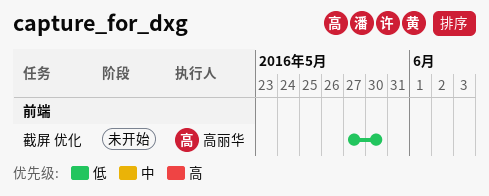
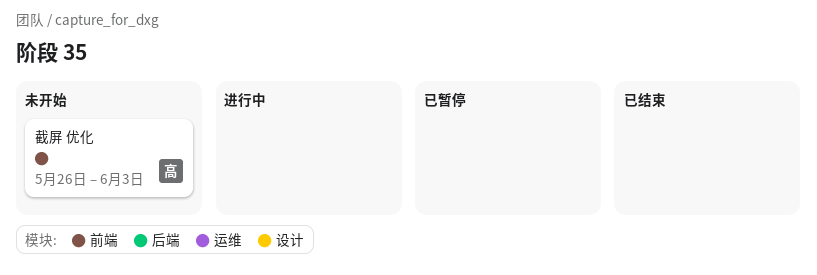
截屏 优化, start: May 27 -> May 26
截屏 优化, due: May 30 -> Jun 3

